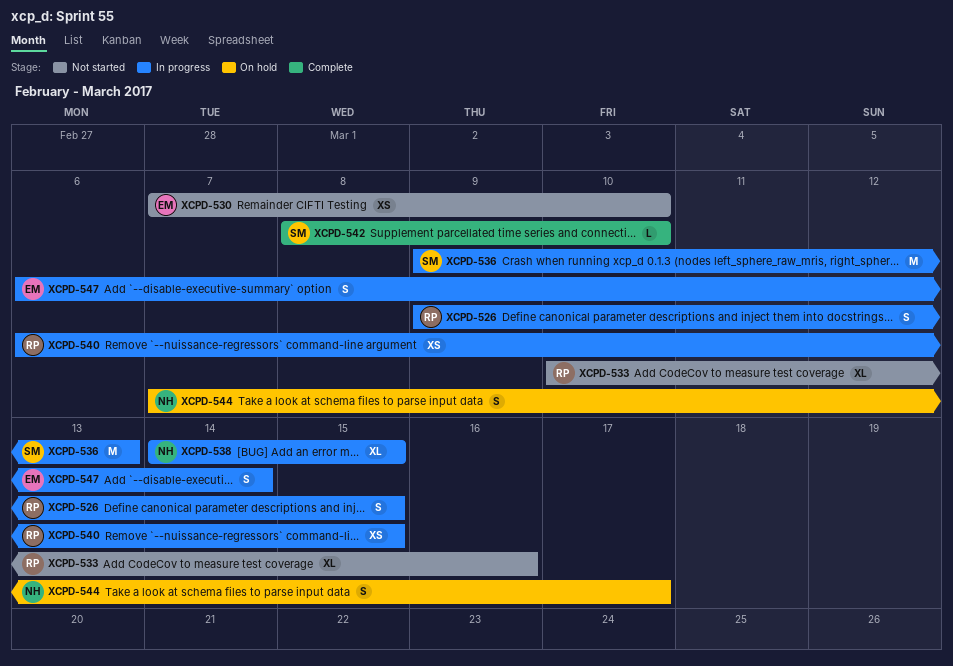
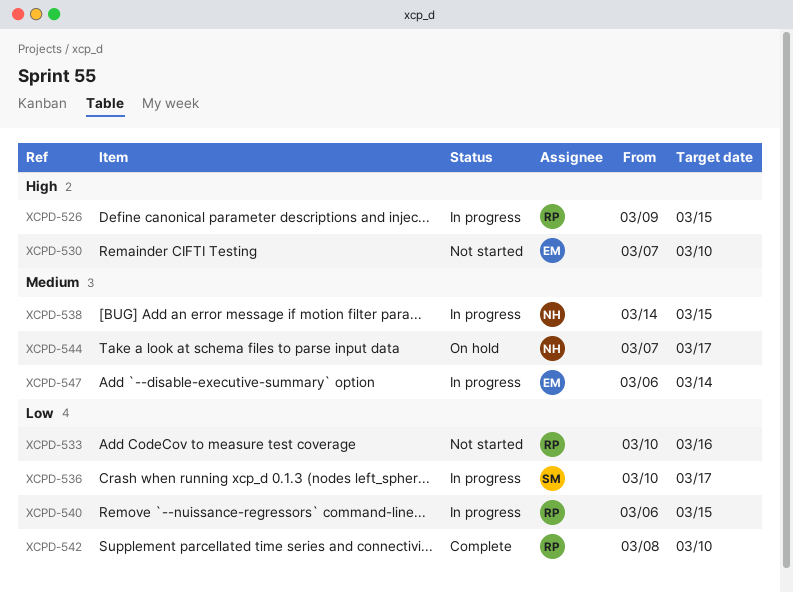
XCPD-536, start: Mar 9 -> Mar 10
XCPD-536, due: Mar 13 -> Mar 17
XCPD-542, owner: SM -> RP

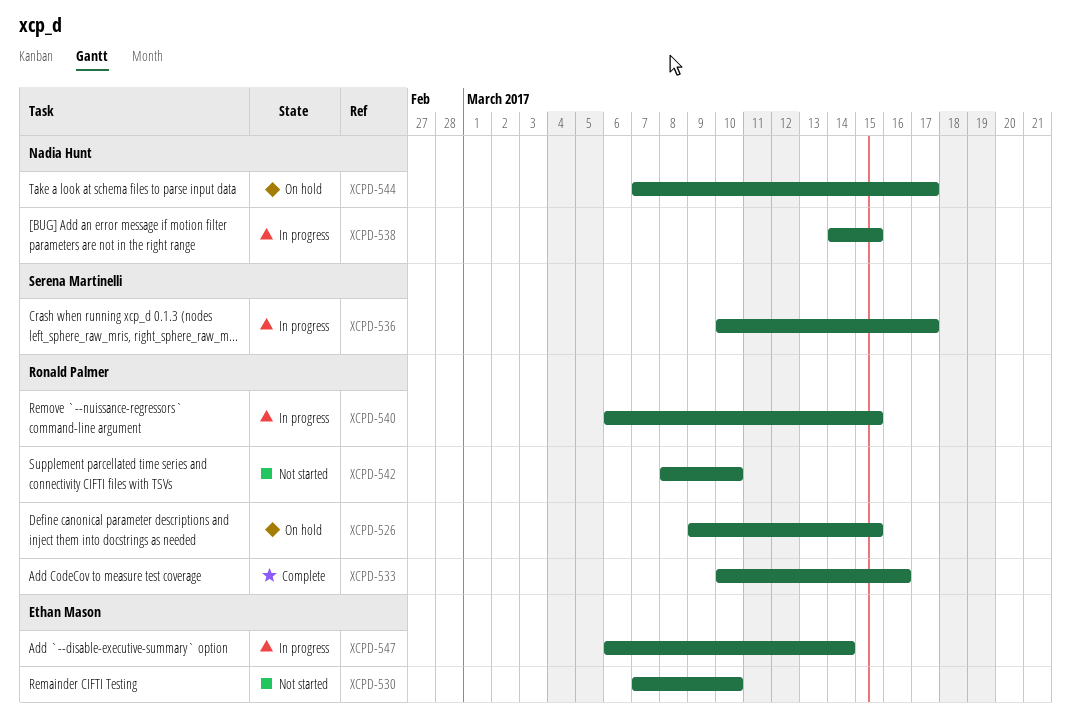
XCPD-526, status: In progress -> On hold
XCPD-533, status: Not started -> Complete
XCPD-542, status: Complete -> Not started

